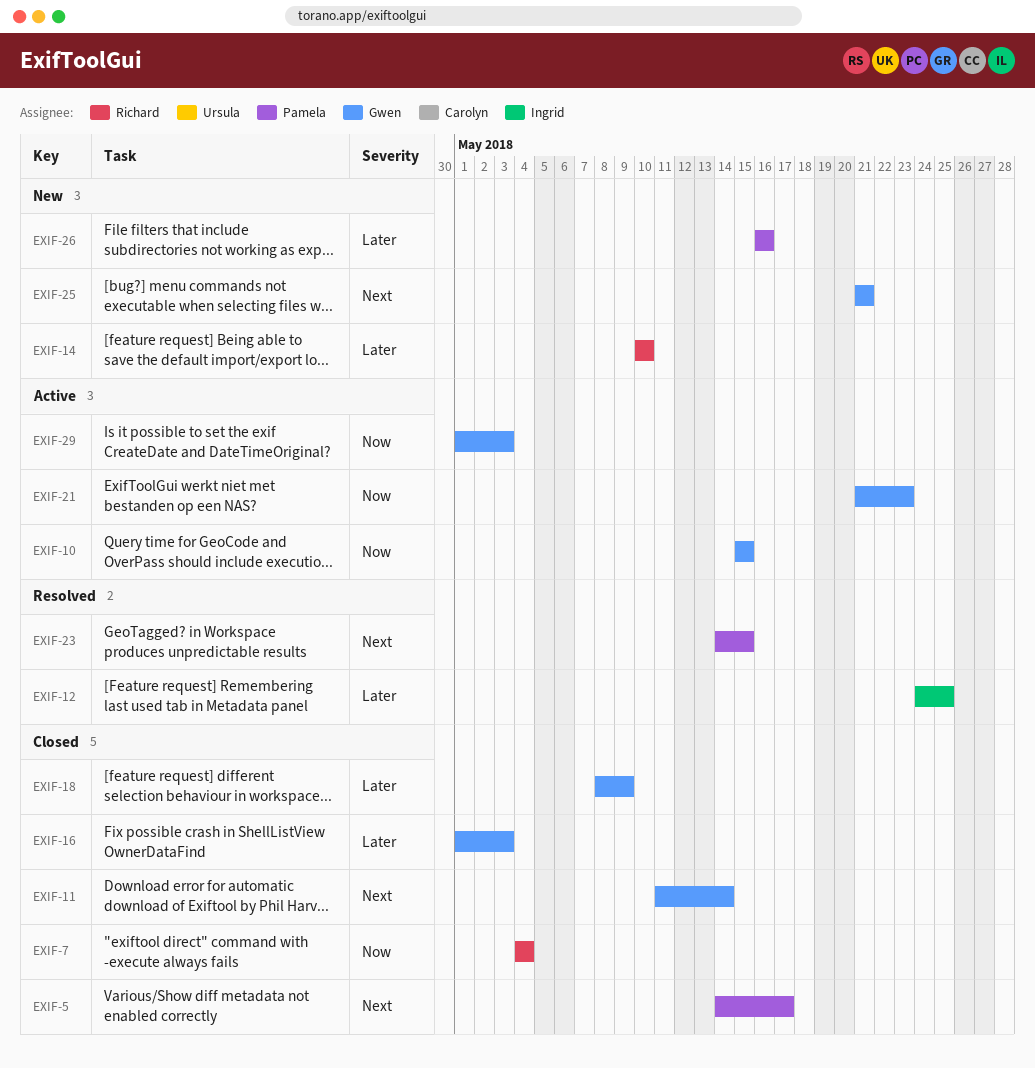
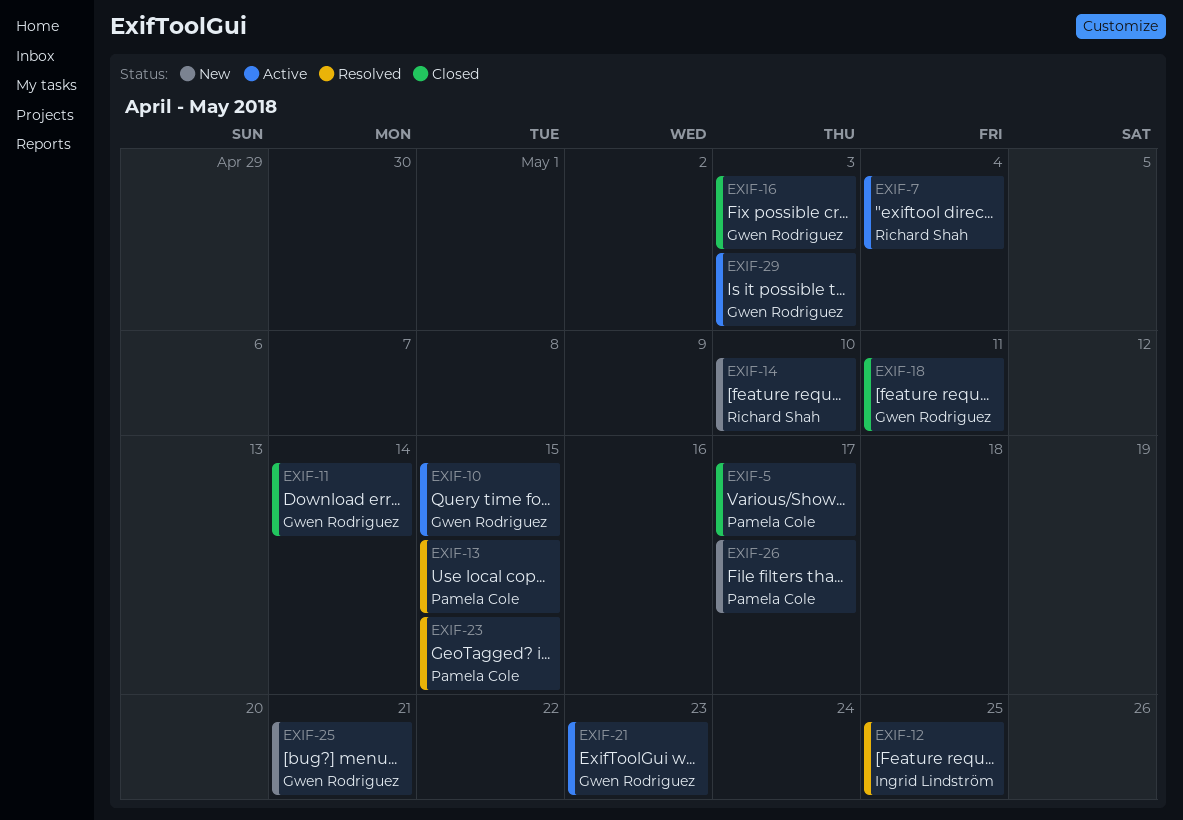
EXIF-7, status: Closed -> Active
EXIF-13: none -> present
EXIF-18, due: May 9 -> May 11
EXIF-26, due: May 16 -> May 17

